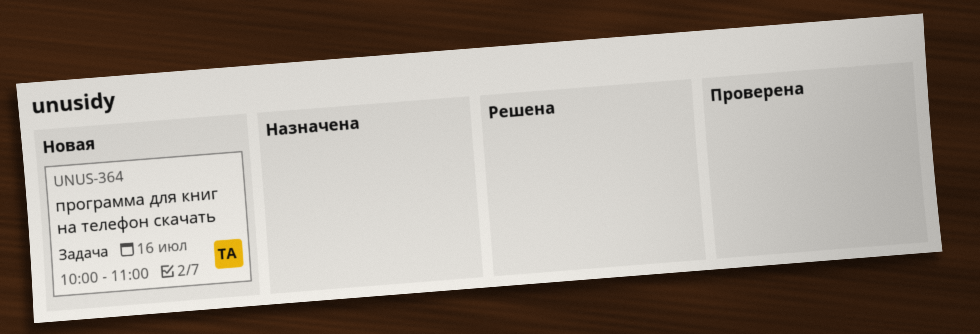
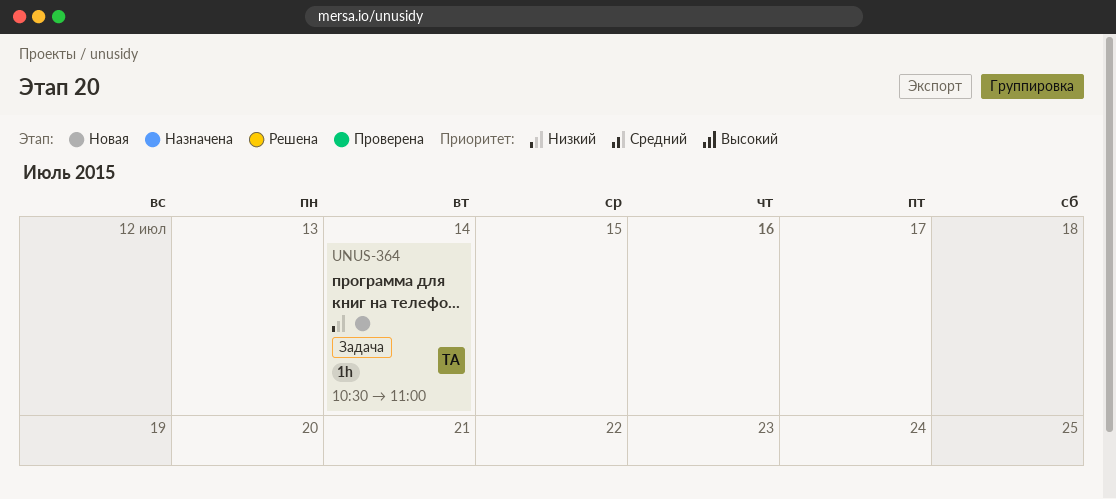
UNUS-364, day: Jul 16 -> Jul 14
UNUS-364, begins: 10:00 -> 10:30

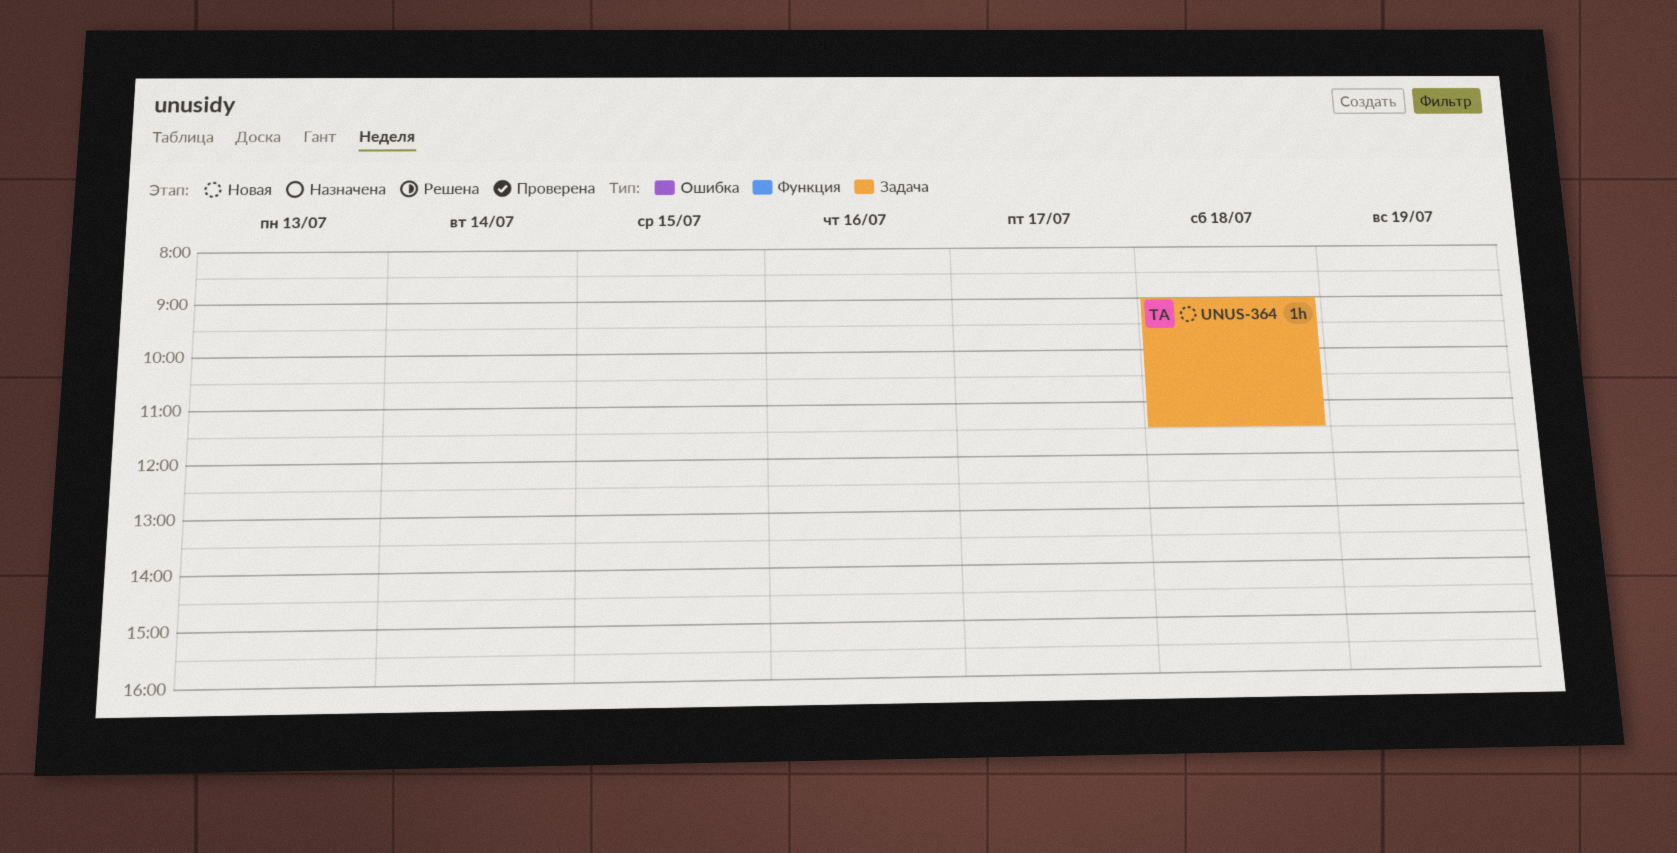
UNUS-364, day: Jul 14 -> Jul 18
UNUS-364, begins: 10:30 -> 09:00
UNUS-364, ends: 11:00 -> 11:30

